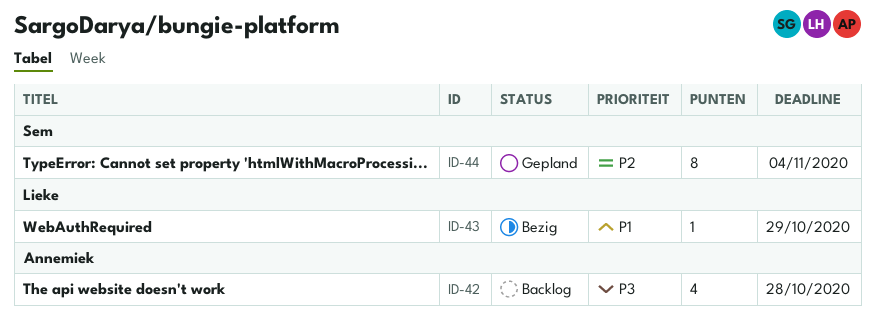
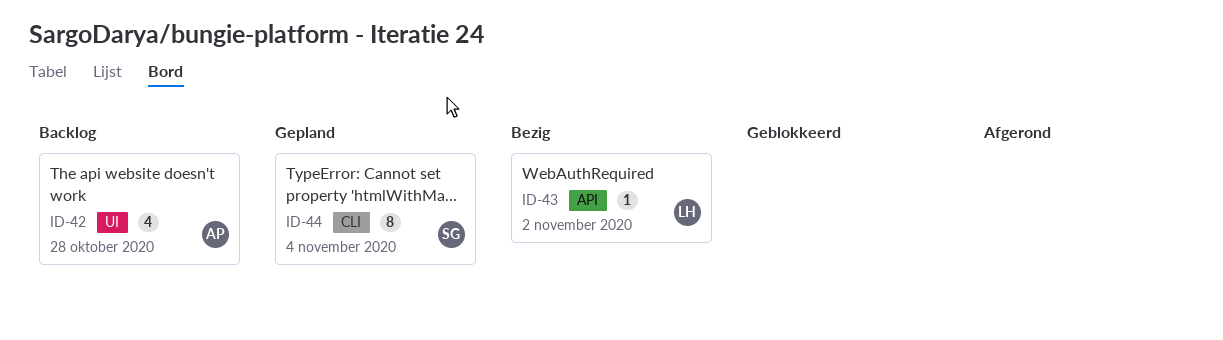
ID-43, due: Oct 29 -> Nov 2

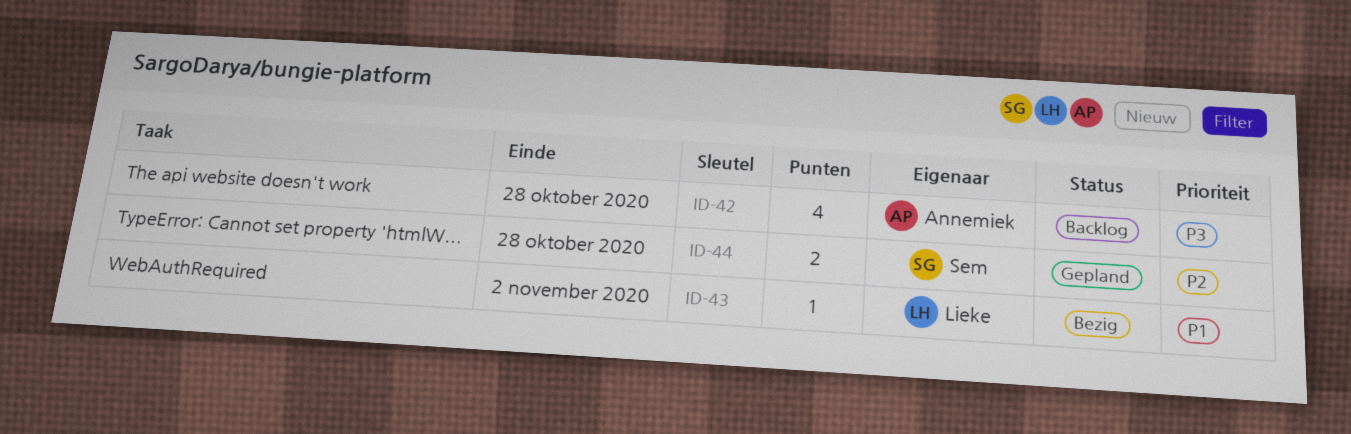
ID-44, estimate: 8 -> 2
ID-44, due: Nov 4 -> Oct 28

